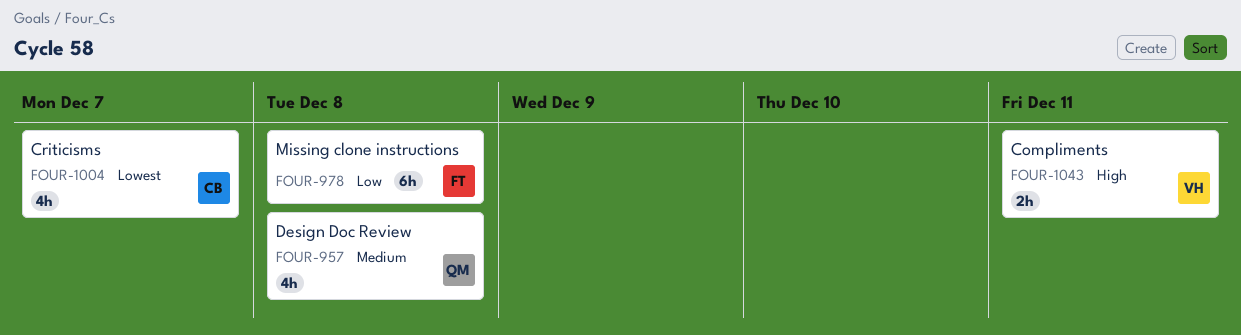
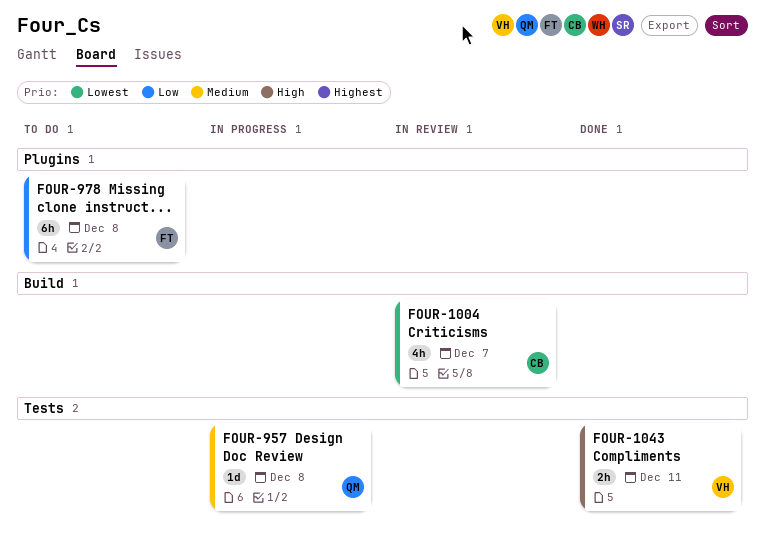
FOUR-957, estimate: 4h -> 1d

